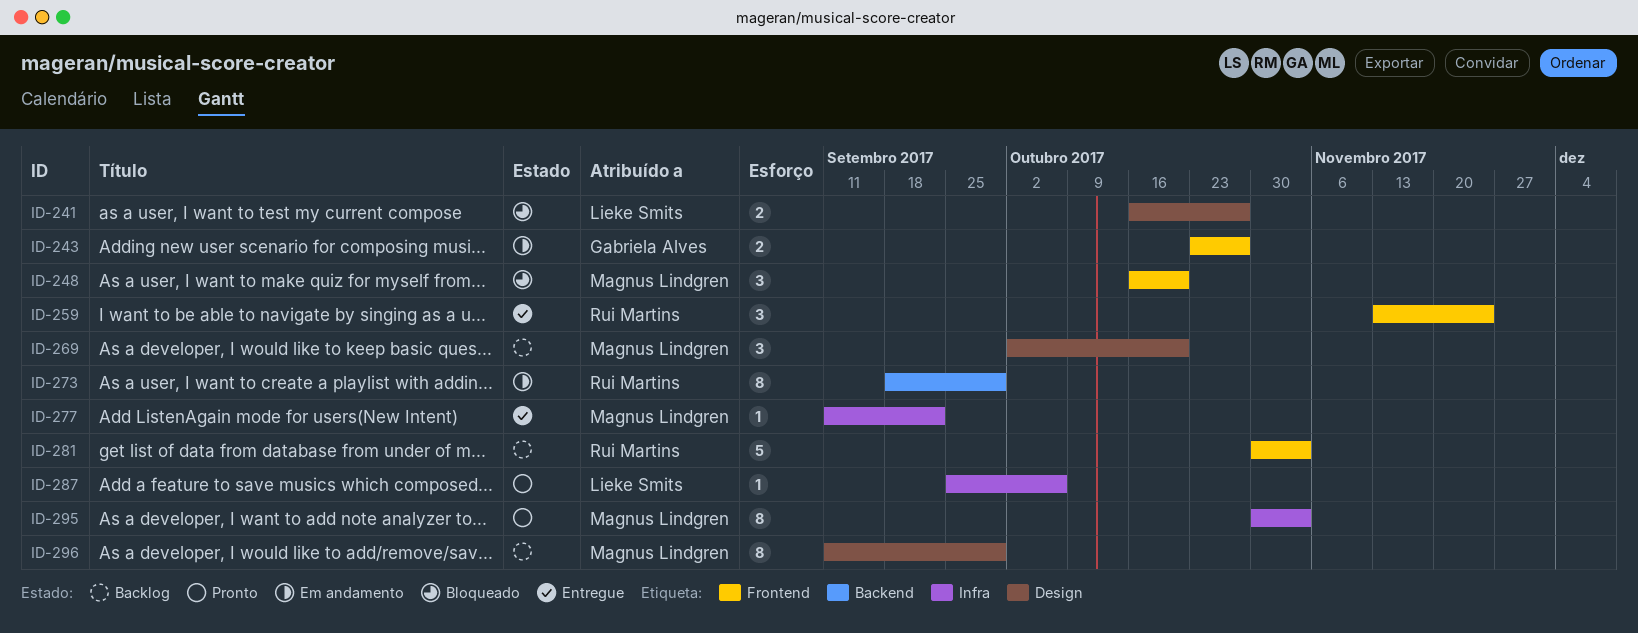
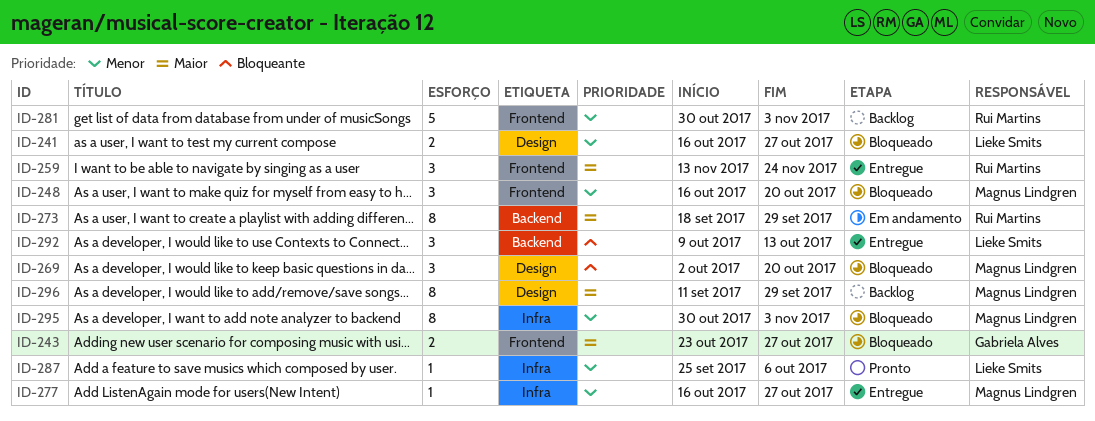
ID-243, status: Em andamento -> Bloqueado
ID-269, status: Backlog -> Bloqueado
ID-277, start: Sep 11 -> Oct 16
ID-277, due: Sep 22 -> Oct 27
ID-292: none -> present
ID-295, status: Pronto -> Bloqueado

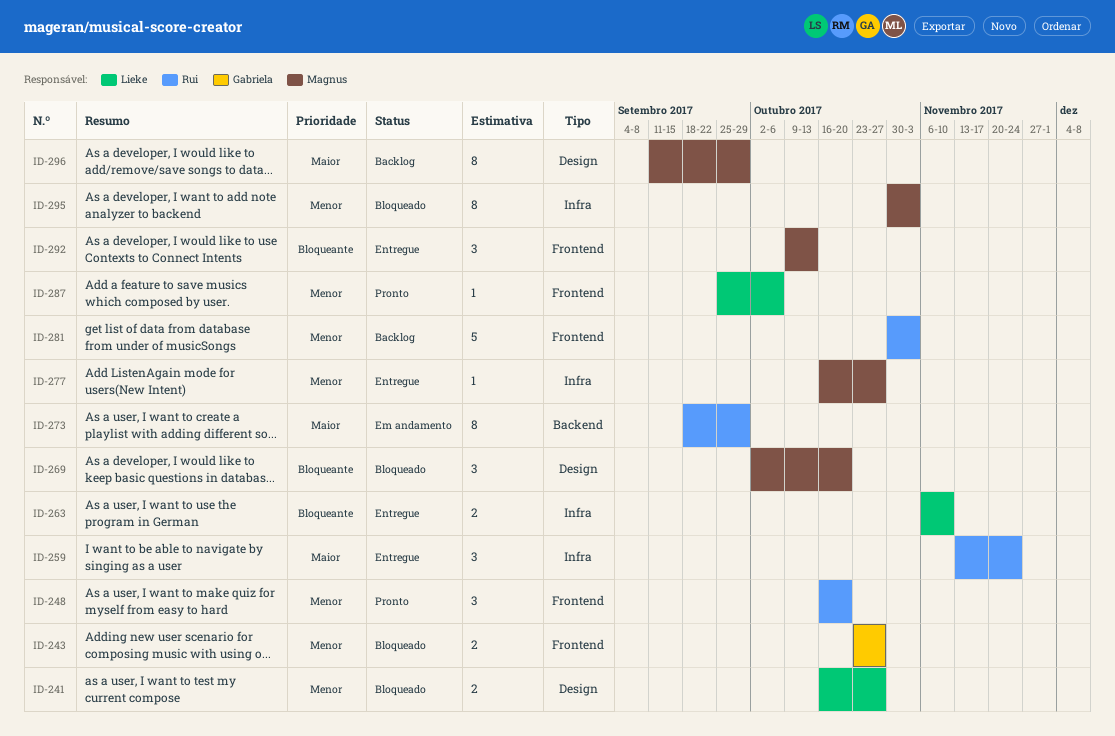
ID-243, priority: Maior -> Menor
ID-248, status: Bloqueado -> Pronto
ID-248, owner: Magnus Lindgren -> Rui Martins
ID-259, label: Frontend -> Infra
ID-263: none -> present
ID-287, label: Infra -> Frontend
ID-292, owner: Lieke Smits -> Magnus Lindgren
ID-292, label: Backend -> Frontend

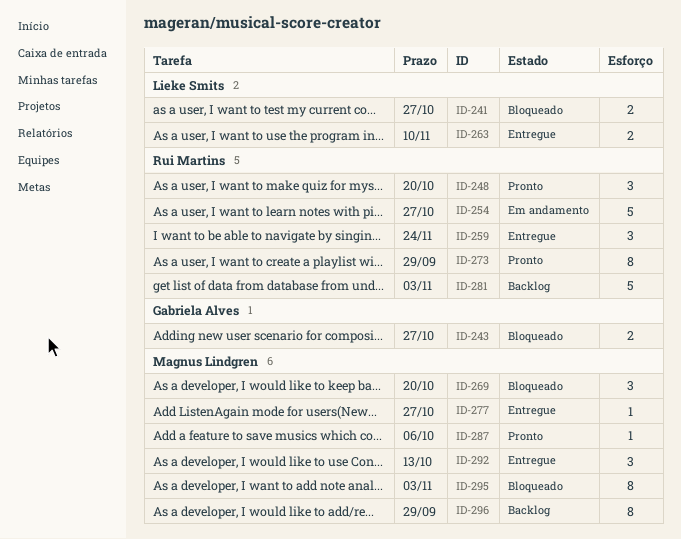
ID-254: none -> present
ID-273, status: Em andamento -> Pronto
ID-287, owner: Lieke Smits -> Magnus Lindgren

